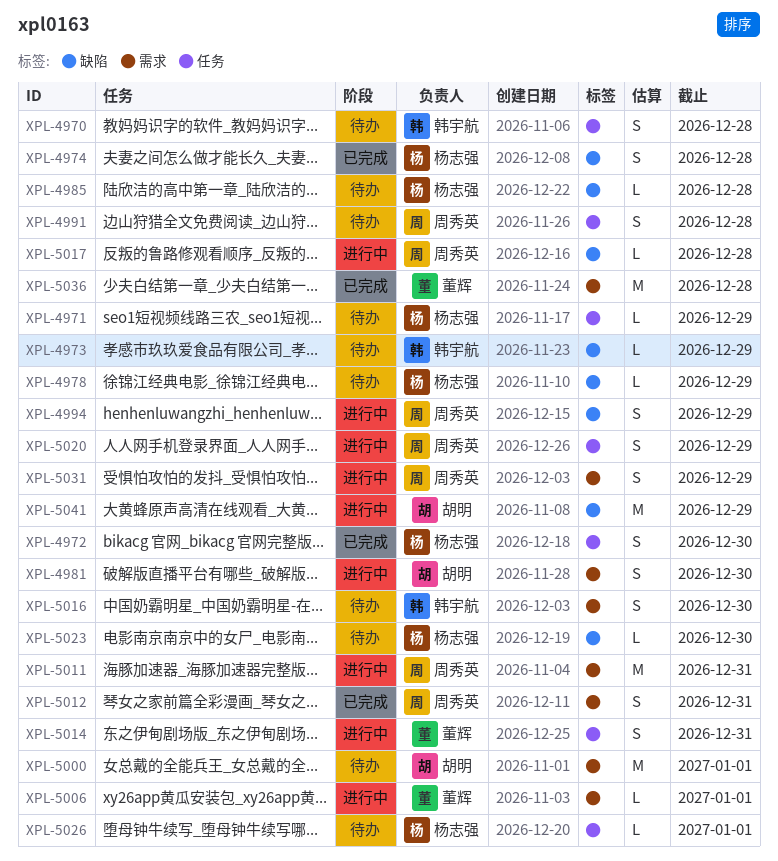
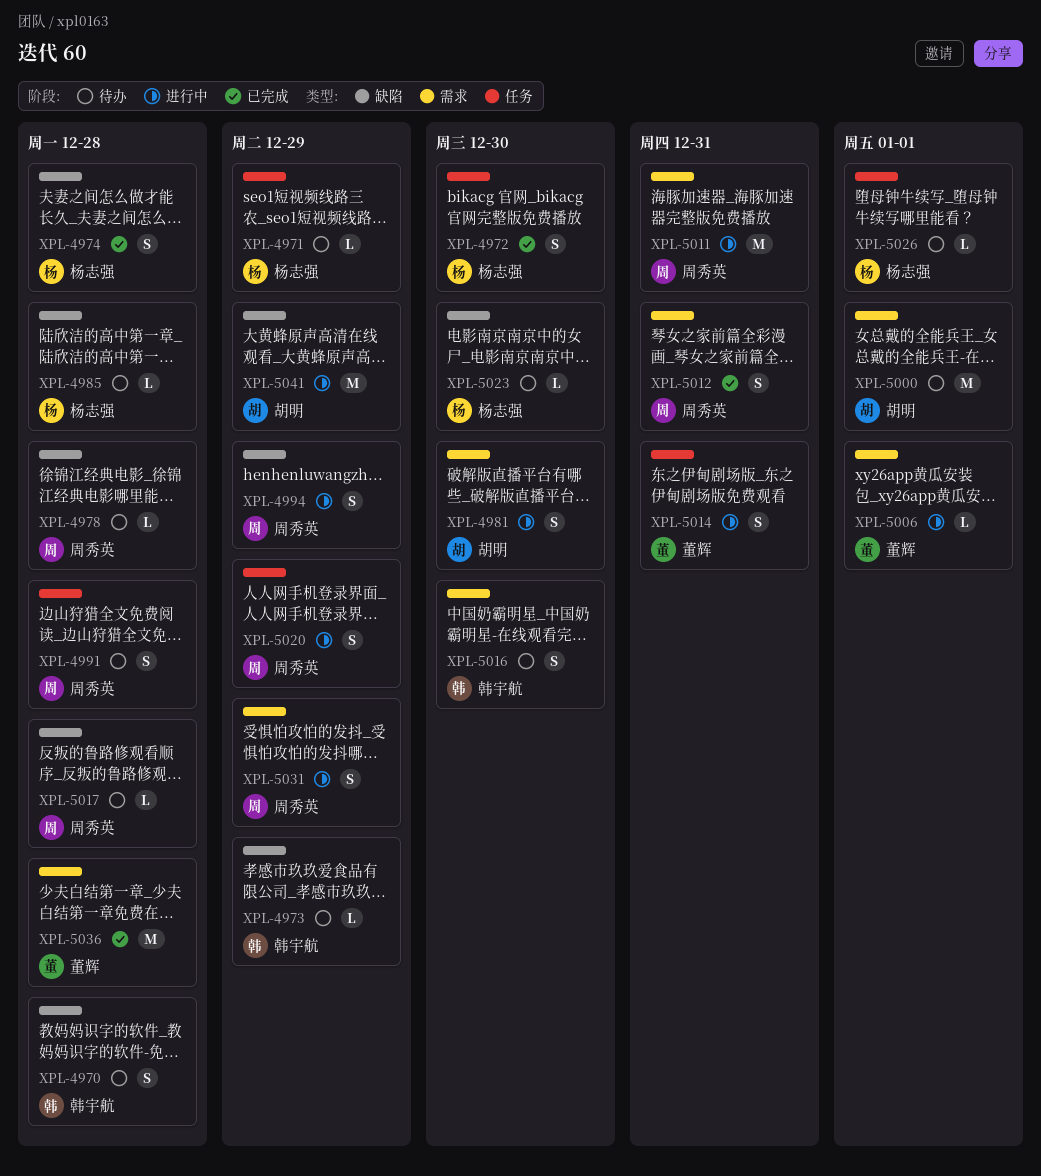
XPL-4970, label: 任务 -> 缺陷
XPL-4978, owner: 杨志强 -> 周秀英
XPL-4978, due: Dec 29 -> Dec 28
XPL-5017, status: 进行中 -> 待办

